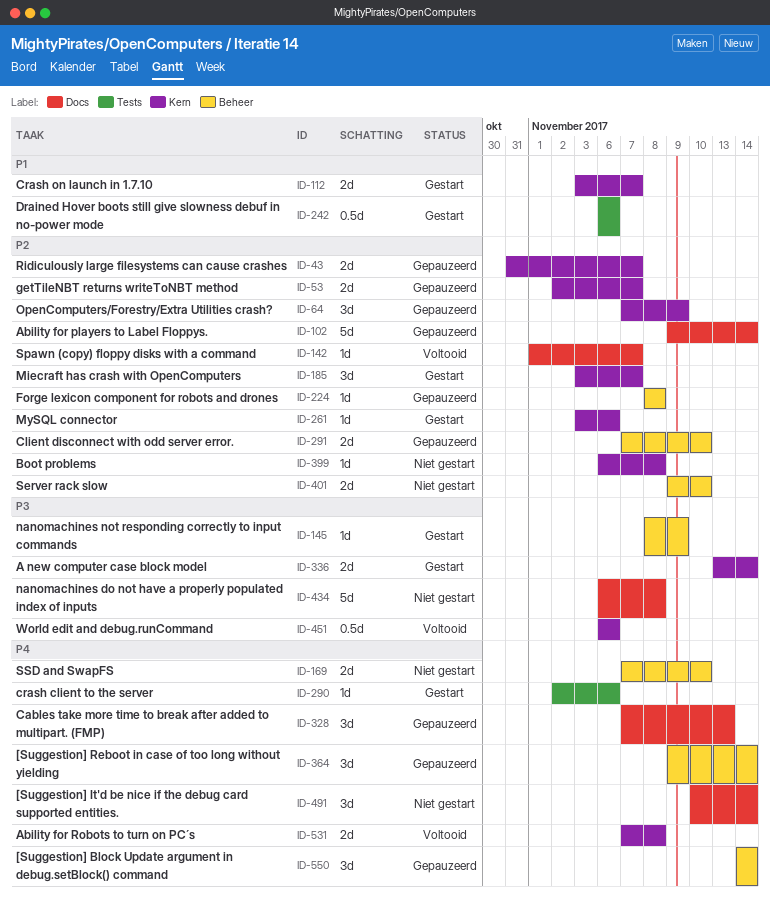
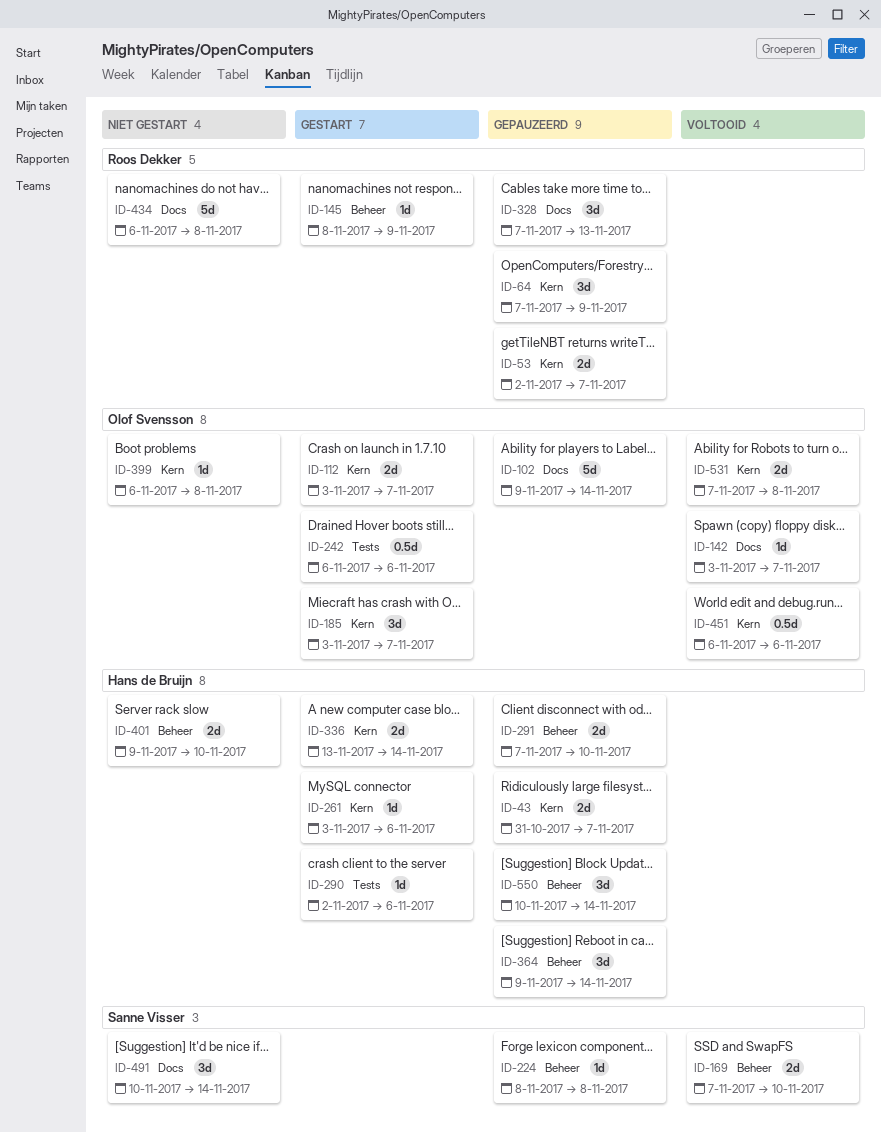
ID-142, start: Nov 1 -> Nov 3
ID-169, status: Niet gestart -> Voltooid
ID-550, start: Nov 14 -> Nov 10

